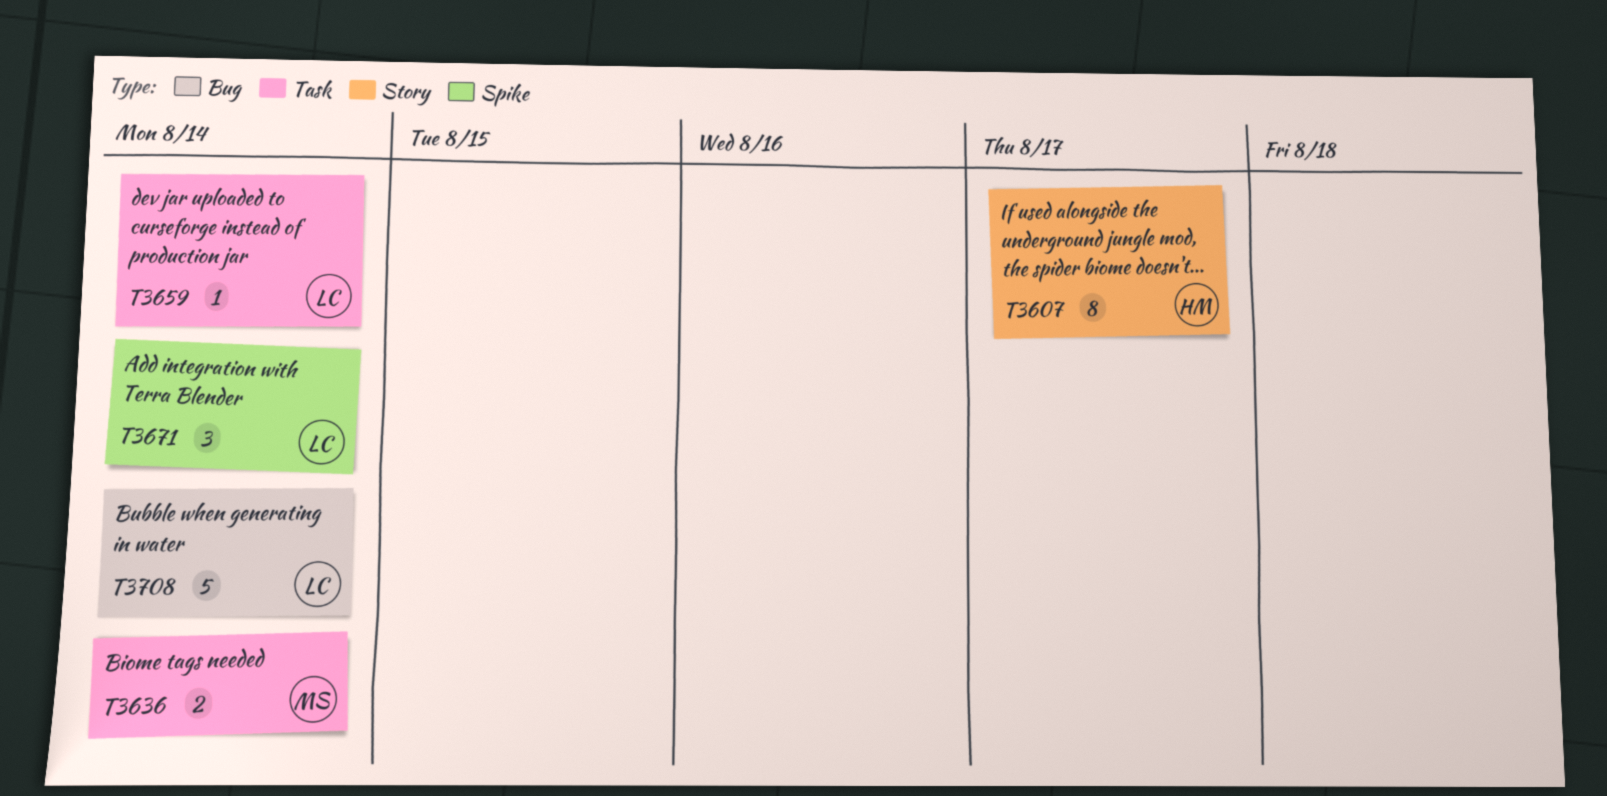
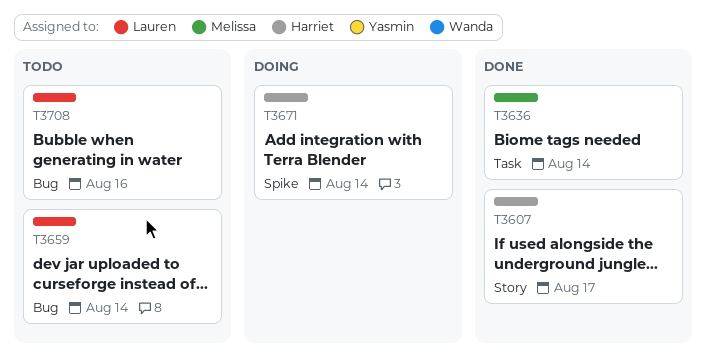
T3659, label: Task -> Bug
T3671, owner: Lauren -> Harriet
T3708, due: Aug 14 -> Aug 16

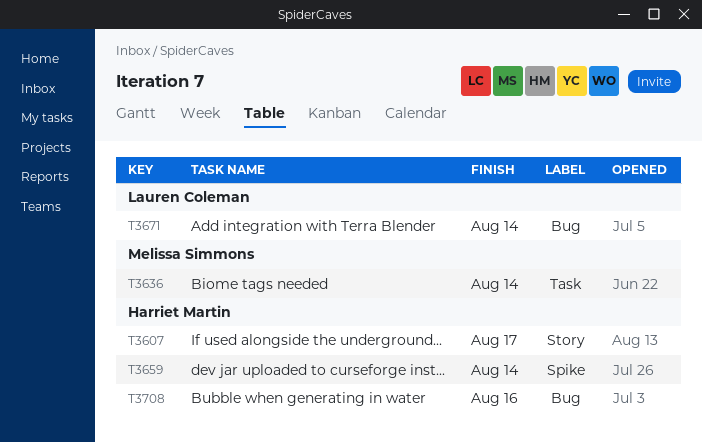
T3659, owner: Lauren Coleman -> Harriet Martin
T3659, label: Bug -> Spike
T3671, owner: Harriet Martin -> Lauren Coleman
T3671, label: Spike -> Bug
T3708, owner: Lauren Coleman -> Harriet Martin

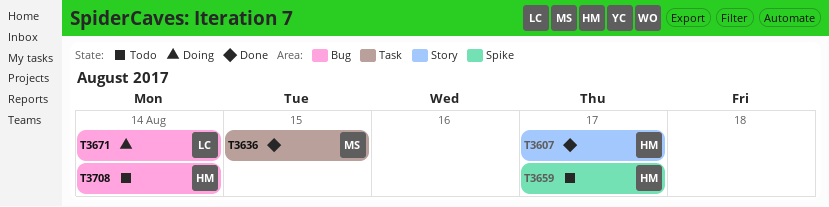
T3636, due: Aug 14 -> Aug 15
T3659, due: Aug 14 -> Aug 17
T3708, due: Aug 16 -> Aug 14

